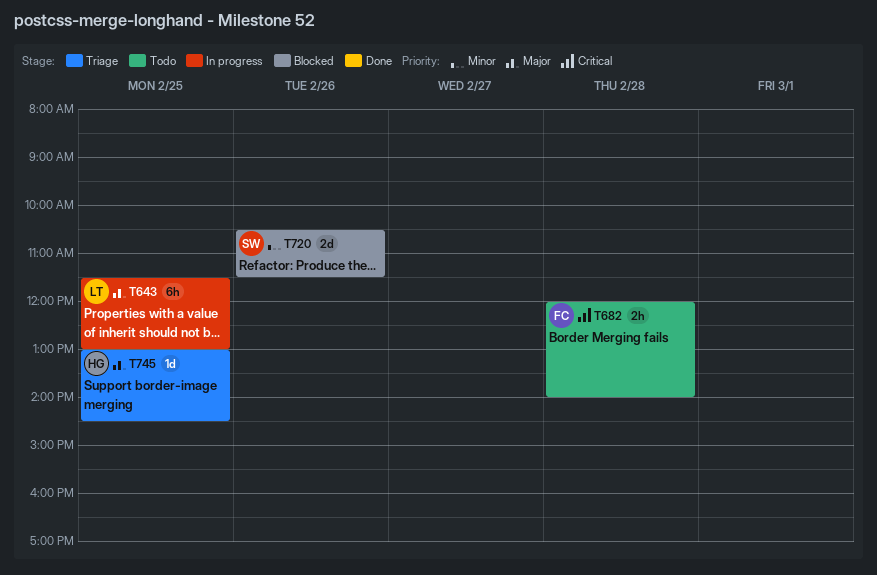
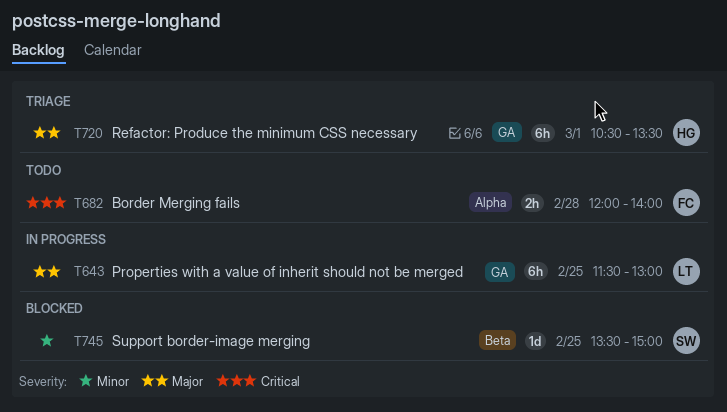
T720, status: Blocked -> Triage
T720, owner: SW -> HG
T720, priority: Minor -> Major
T720, estimate: 2d -> 6h
T720, day: Feb 26 -> Mar 1
T720, ends: 11:30 -> 13:30
T745, status: Triage -> Blocked
T745, owner: HG -> SW
T745, priority: Major -> Minor
T745, begins: 13:00 -> 13:30
T745, ends: 14:30 -> 15:00

